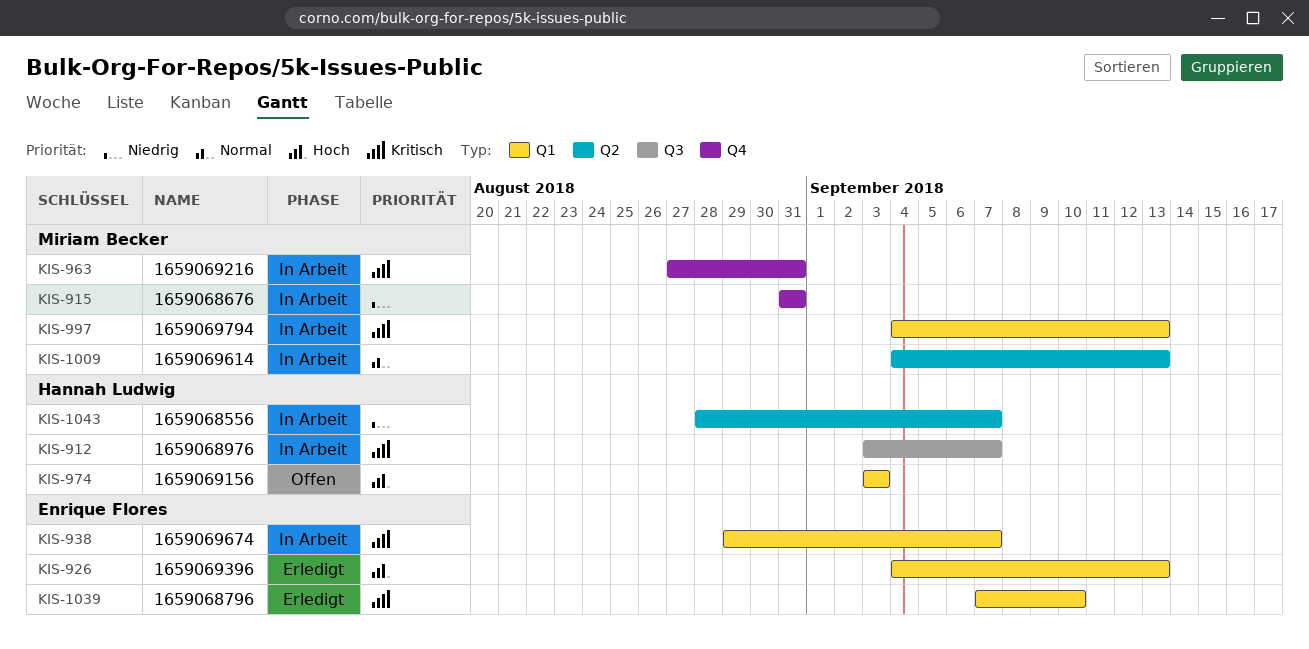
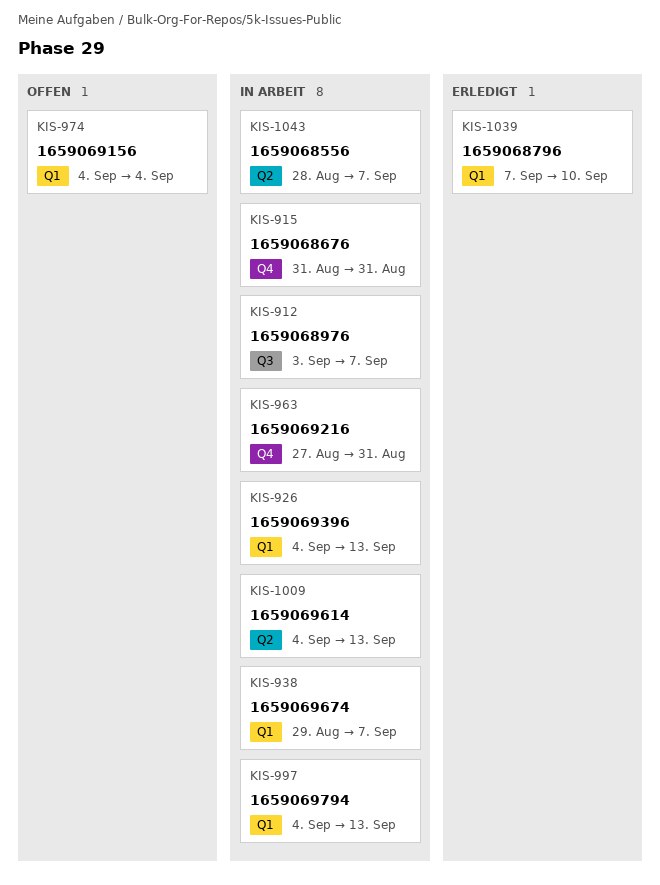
KIS-926, status: Erledigt -> In Arbeit
KIS-974, start: Sep 3 -> Sep 4
KIS-974, due: Sep 3 -> Sep 4

